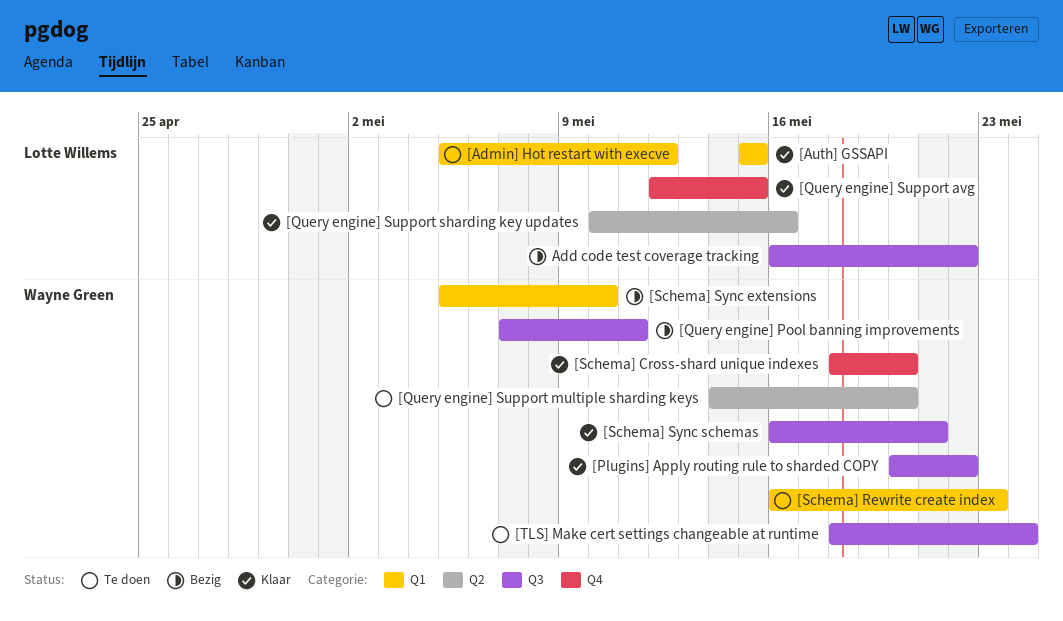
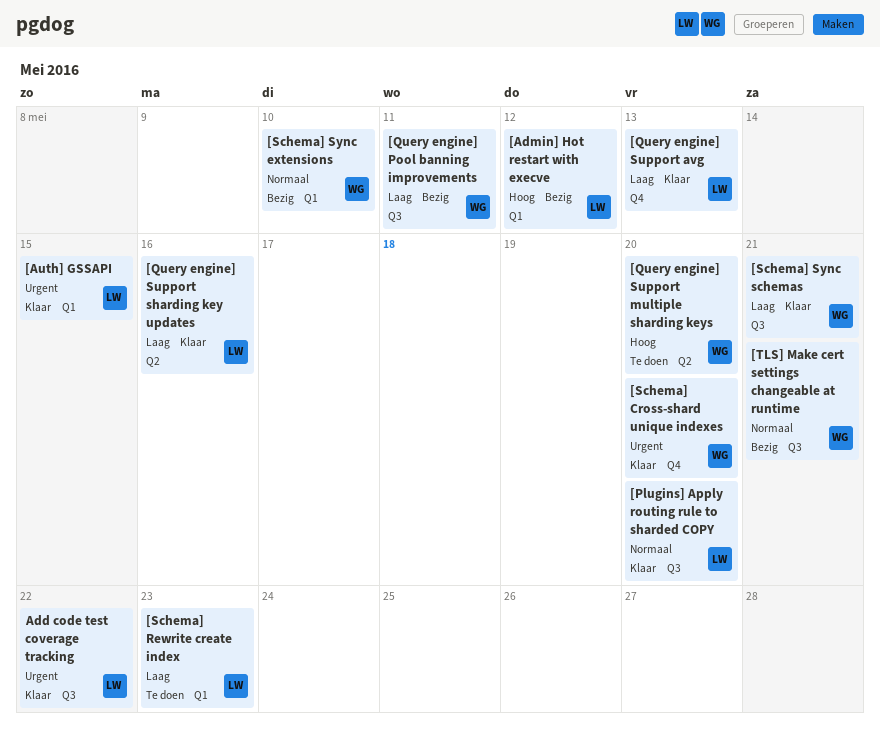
[Admin] Hot restart with execve, status: Te doen -> Bezig
[Plugins] Apply routing rule to sharded COPY, owner: Wayne Green -> Lotte Willems
[Plugins] Apply routing rule to sharded COPY, due: May 22 -> May 20
[Query engine] Support avg, due: May 15 -> May 13
[Schema] Rewrite create index, owner: Wayne Green -> Lotte Willems
[TLS] Make cert settings changeable at runtime, status: Te doen -> Bezig
[TLS] Make cert settings changeable at runtime, due: May 24 -> May 21
Add code test coverage tracking, status: Bezig -> Klaar

